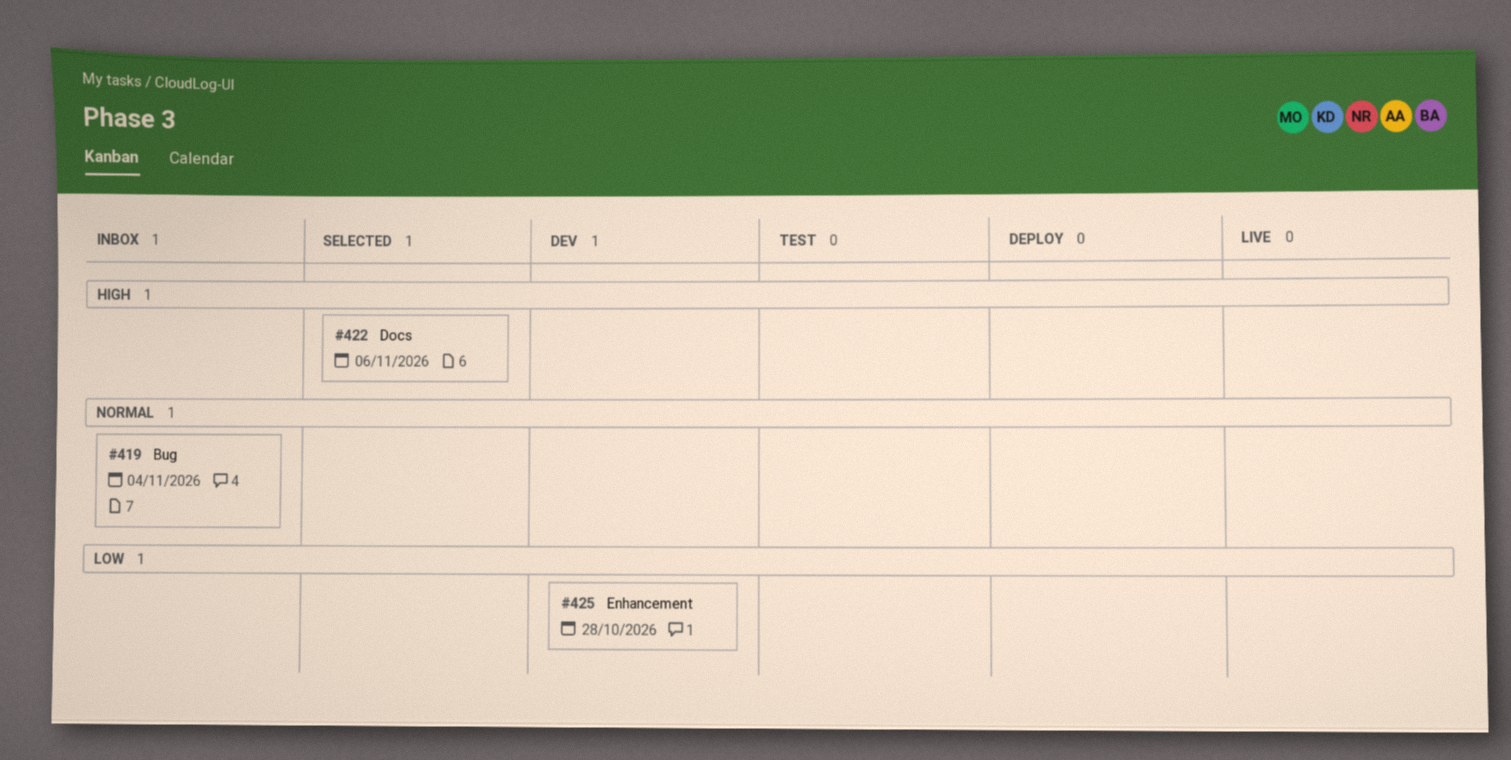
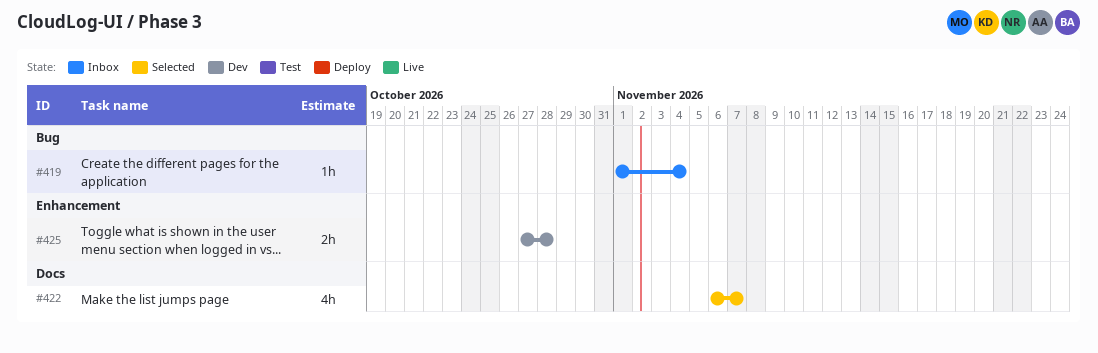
#422, due: Nov 6 -> Nov 7

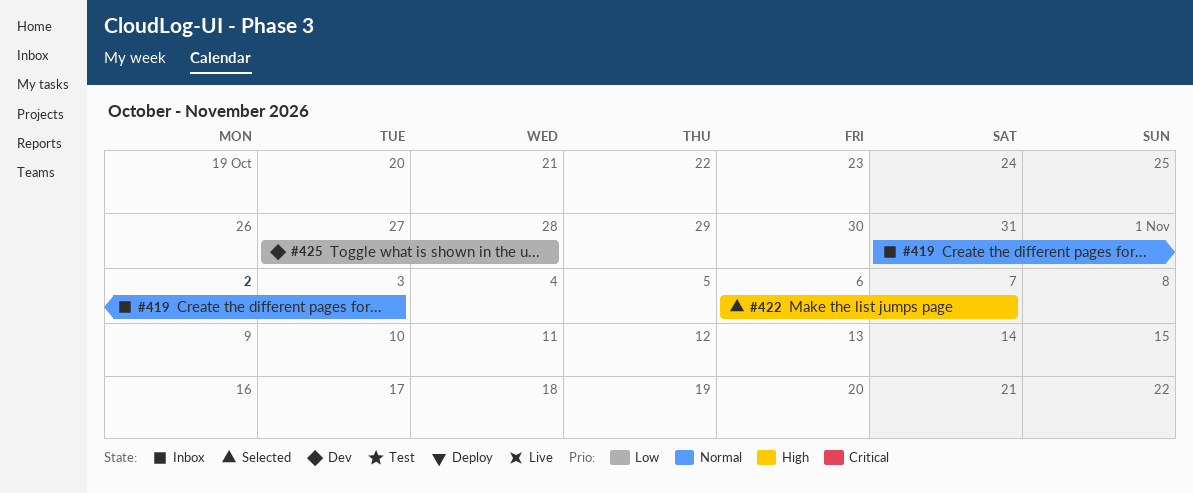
#419, start: Nov 1 -> Oct 31
#419, due: Nov 4 -> Nov 3

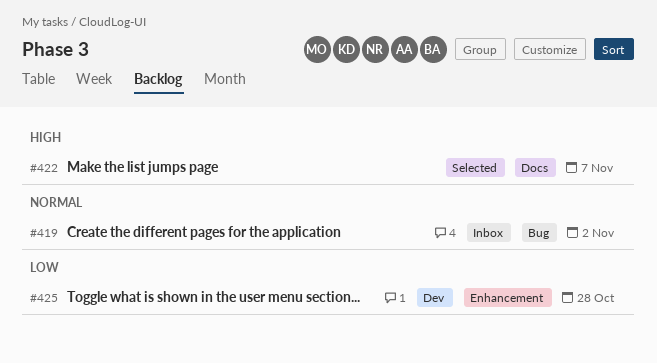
#419, due: Nov 3 -> Nov 2

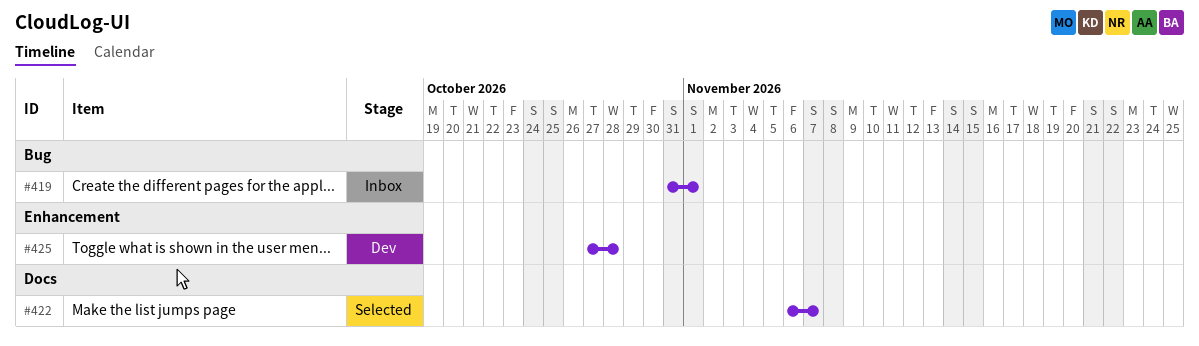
#419, due: Nov 2 -> Nov 1

